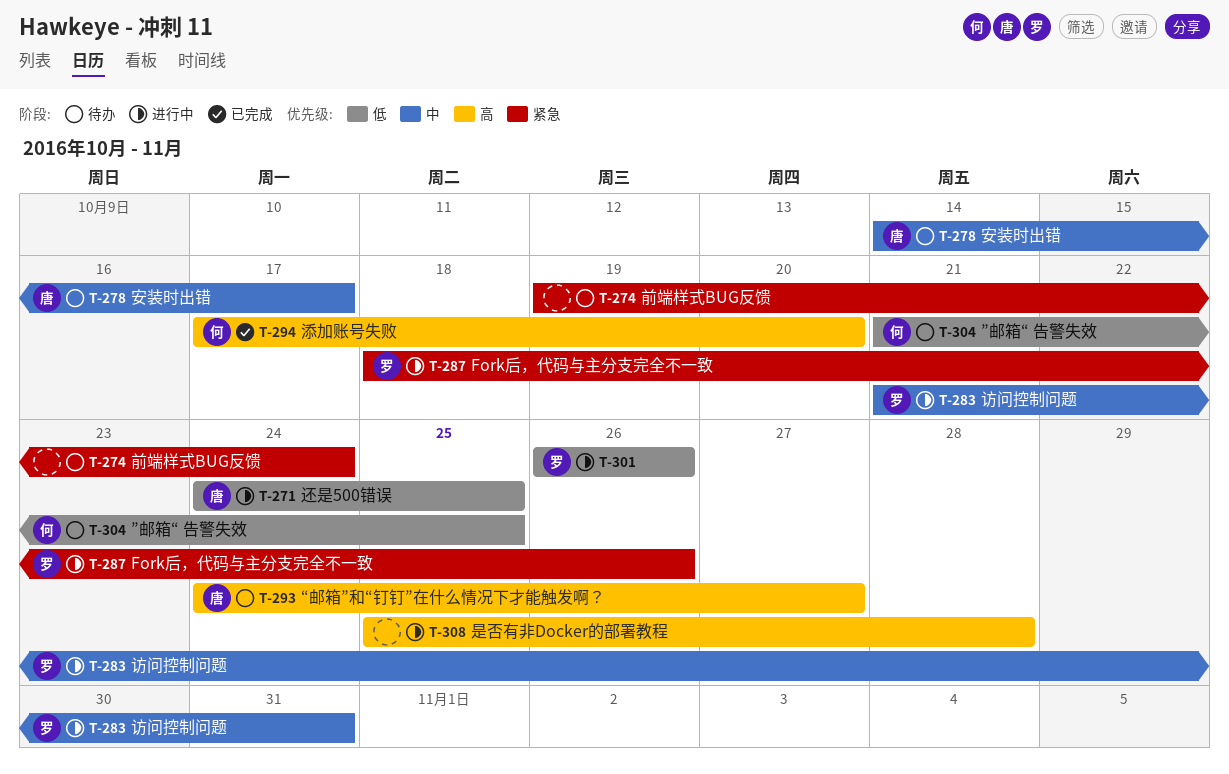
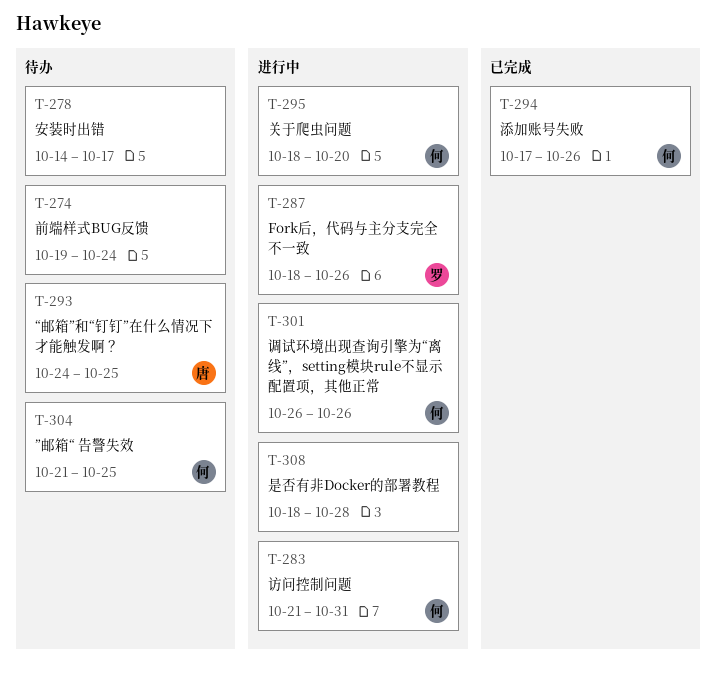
T-271: present -> none
T-278, owner: 唐 -> none
T-283, owner: 罗 -> 何
T-293, due: Oct 27 -> Oct 25
T-294, due: Oct 20 -> Oct 26
T-295: none -> present
T-301, owner: 罗 -> 何
T-308, start: Oct 25 -> Oct 18

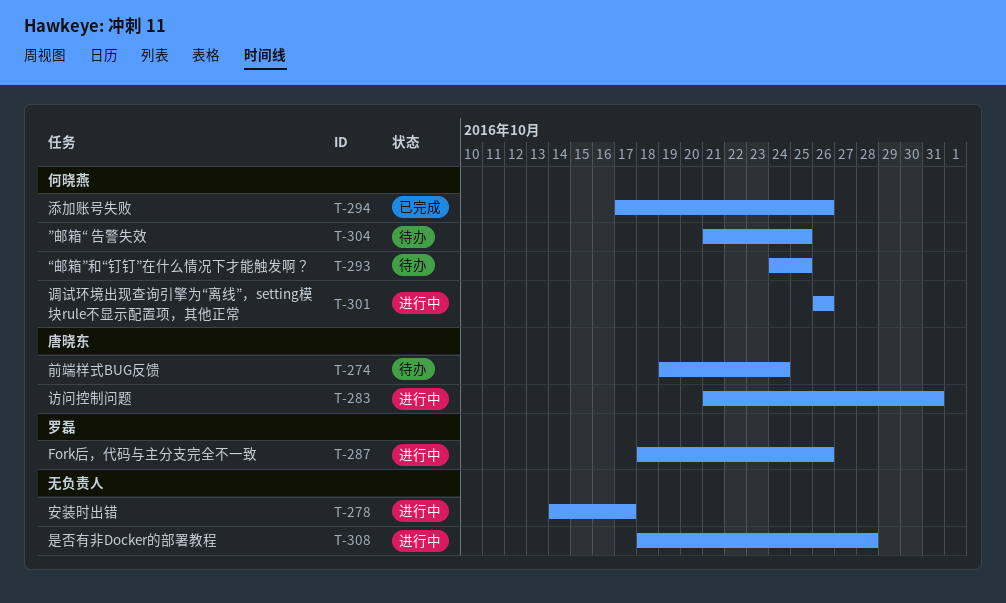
T-274, owner: none -> 唐晓东
T-278, status: 待办 -> 进行中
T-283, owner: 何晓燕 -> 唐晓东
T-293, owner: 唐晓东 -> 何晓燕
T-295: present -> none

